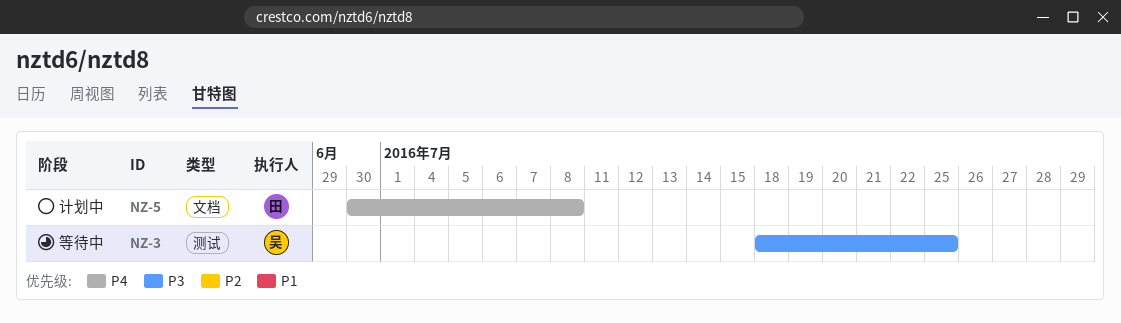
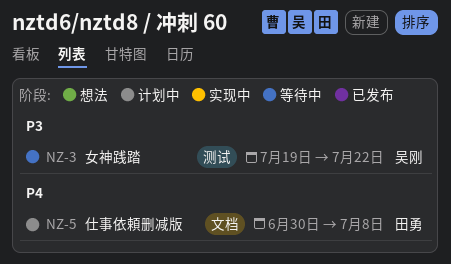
NZ-3, start: Jul 18 -> Jul 19
NZ-3, due: Jul 25 -> Jul 22

